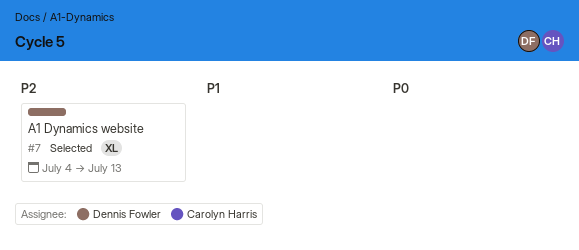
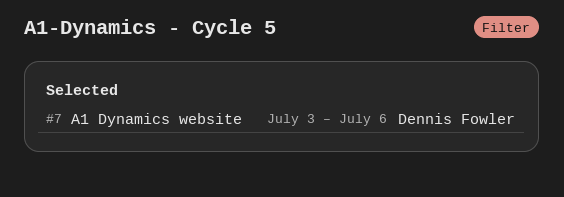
#7, start: Jul 4 -> Jul 3
#7, due: Jul 13 -> Jul 6

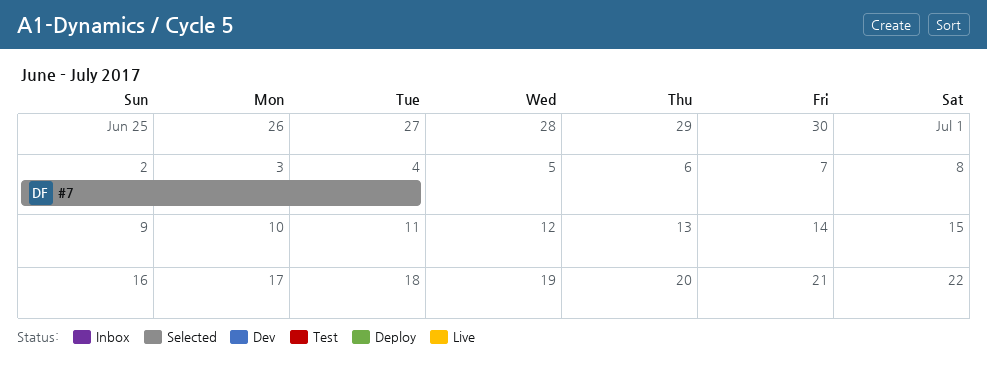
#7, start: Jul 3 -> Jul 2
#7, due: Jul 6 -> Jul 4

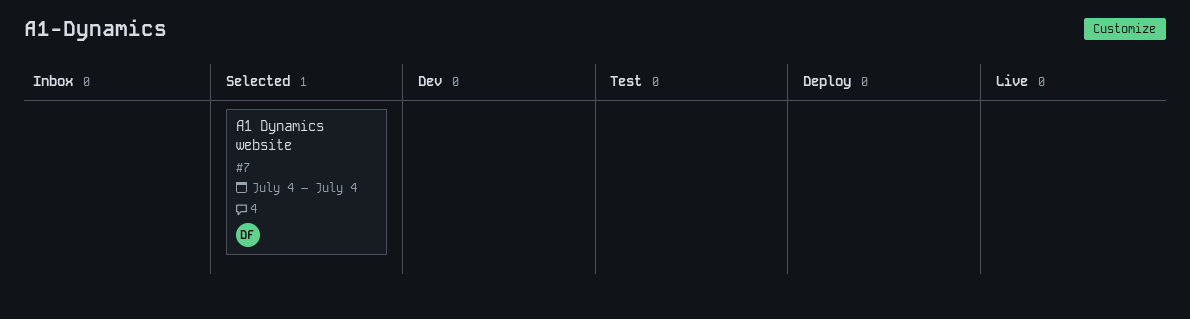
#7, start: Jul 2 -> Jul 4

